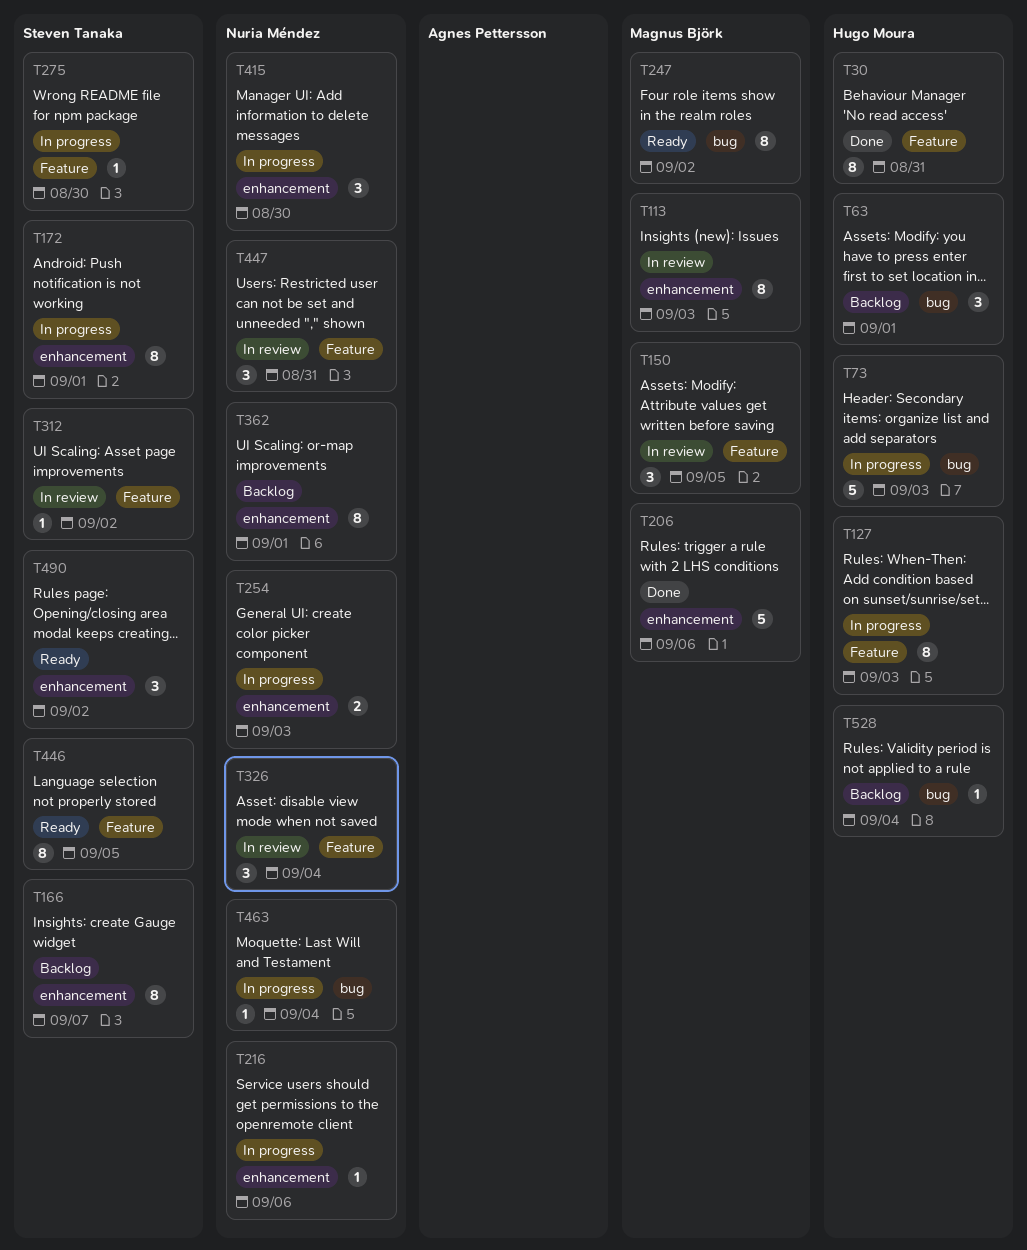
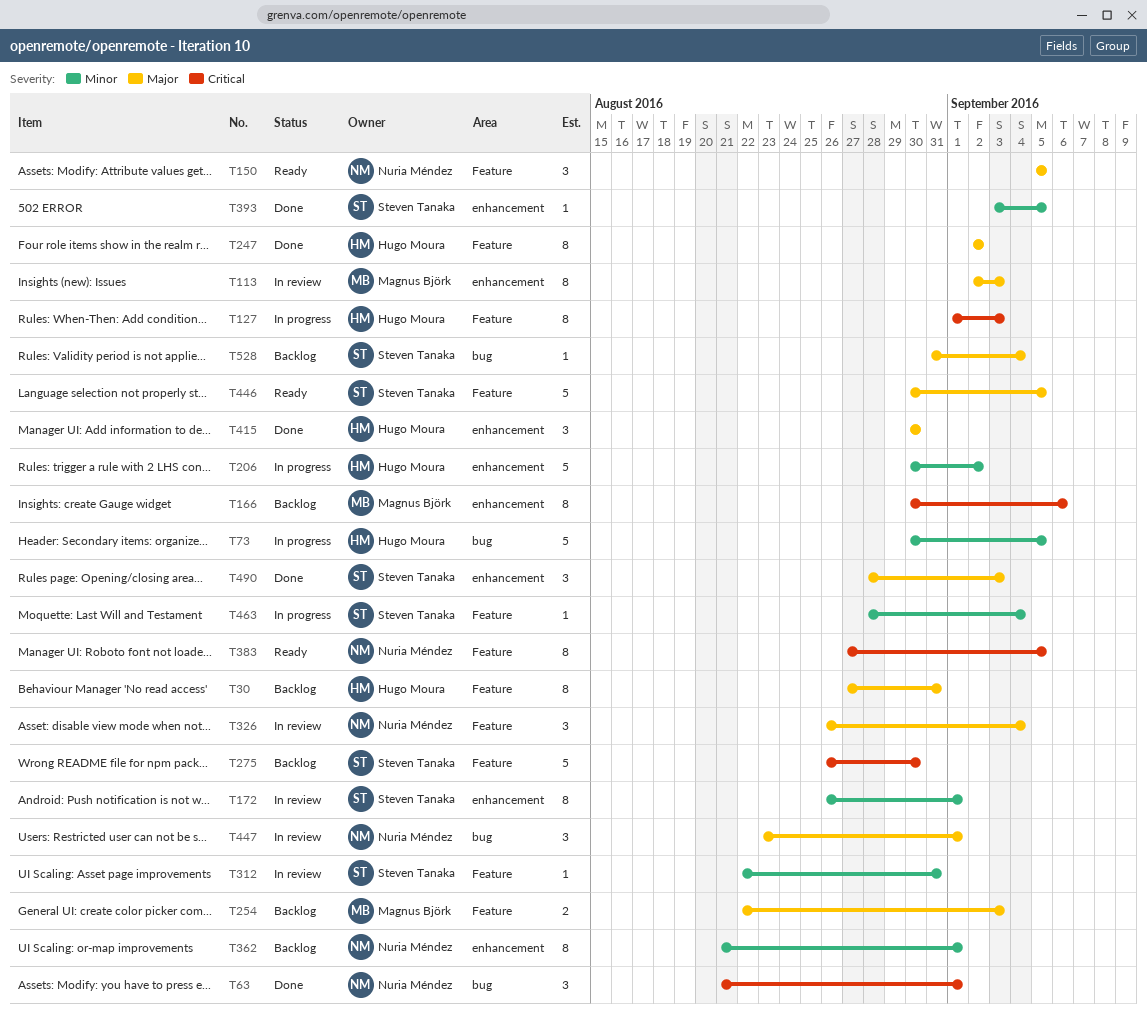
T30, status: Done -> Backlog
T63, status: Backlog -> Done
T63, owner: Hugo Moura -> Nuria Méndez
T73, due: Sep 3 -> Sep 5
T150, status: In review -> Ready
T150, owner: Magnus Björk -> Nuria Méndez
T166, owner: Steven Tanaka -> Magnus Björk
T166, due: Sep 7 -> Sep 6
T172, status: In progress -> In review
T206, status: Done -> In progress
T206, owner: Magnus Björk -> Hugo Moura
T206, due: Sep 6 -> Sep 2
T216: present -> none
T247, status: Ready -> Done
T247, owner: Magnus Björk -> Hugo Moura
T247, label: bug -> Feature
T254, status: In progress -> Backlog
T254, owner: Nuria Méndez -> Magnus Björk
T254, label: enhancement -> Feature
T275, status: In progress -> Backlog
T275, estimate: 1 -> 5
T312, due: Sep 2 -> Aug 31
T383: none -> present
T393: none -> present
T415, status: In progress -> Done
T415, owner: Nuria Méndez -> Hugo Moura
T446, estimate: 8 -> 5
T447, label: Feature -> bug
T447, due: Aug 31 -> Sep 1
T463, owner: Nuria Méndez -> Steven Tanaka
T463, label: bug -> Feature
T490, status: Ready -> Done
T490, due: Sep 2 -> Sep 3
T528, owner: Hugo Moura -> Steven Tanaka

